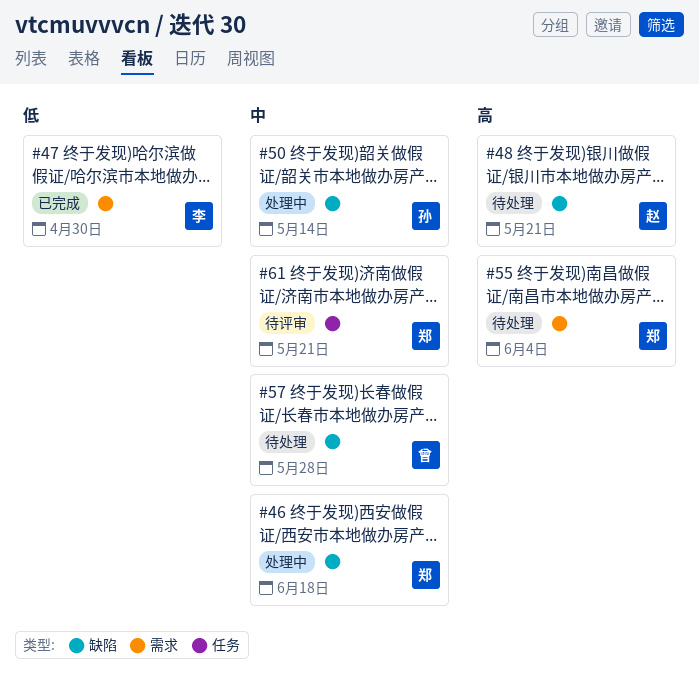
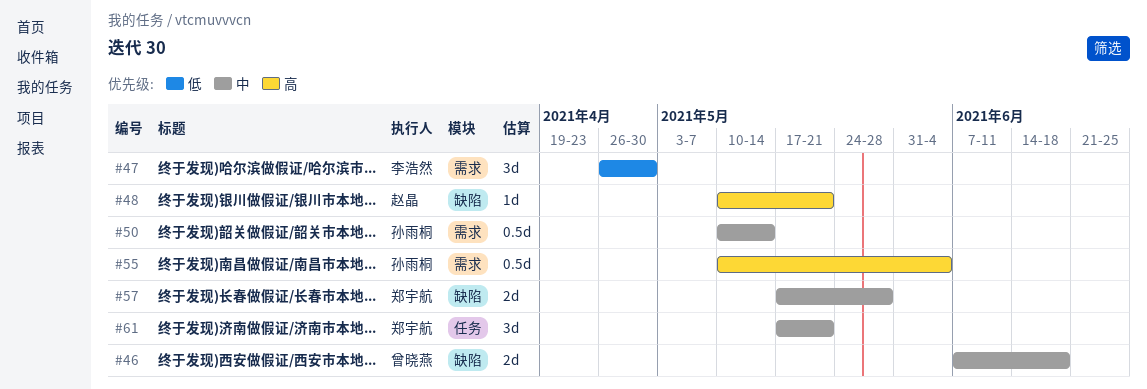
#46, owner: 郑宇航 -> 曾晓燕
#50, label: 缺陷 -> 需求
#55, owner: 郑宇航 -> 孙雨桐
#57, owner: 曾晓燕 -> 郑宇航

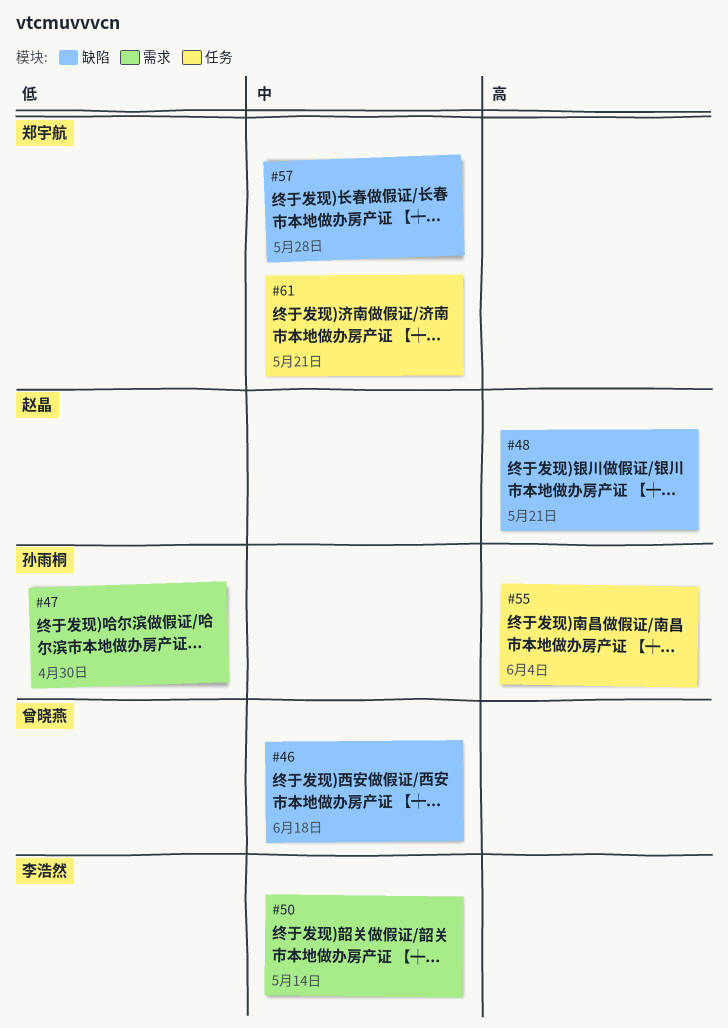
#47, owner: 李浩然 -> 孙雨桐
#50, owner: 孙雨桐 -> 李浩然
#55, label: 需求 -> 任务

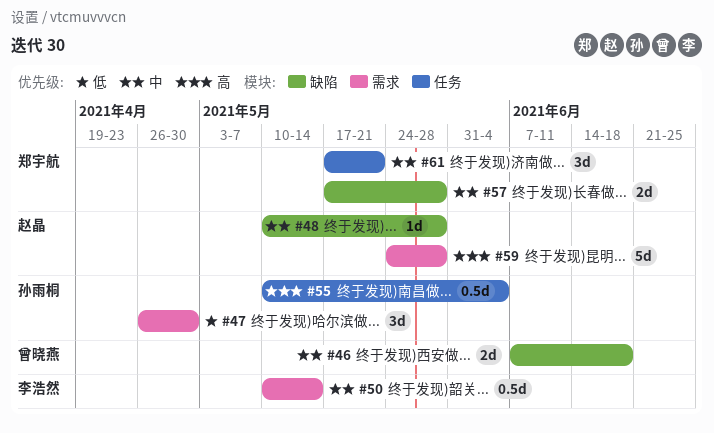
#48, priority: 高 -> 中
#48, due: May 21 -> May 28
#59: none -> present

